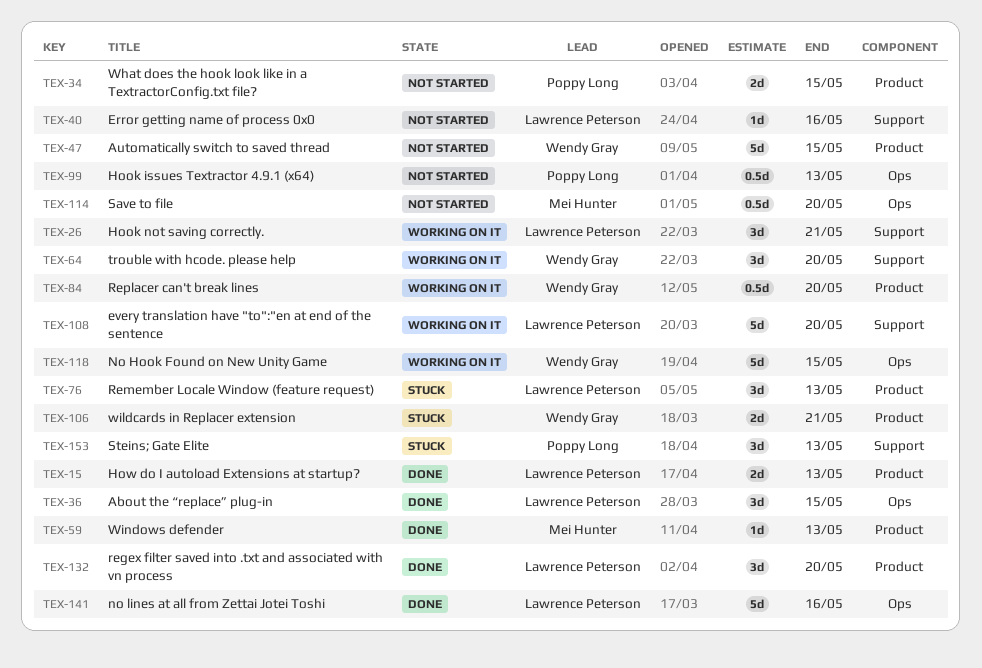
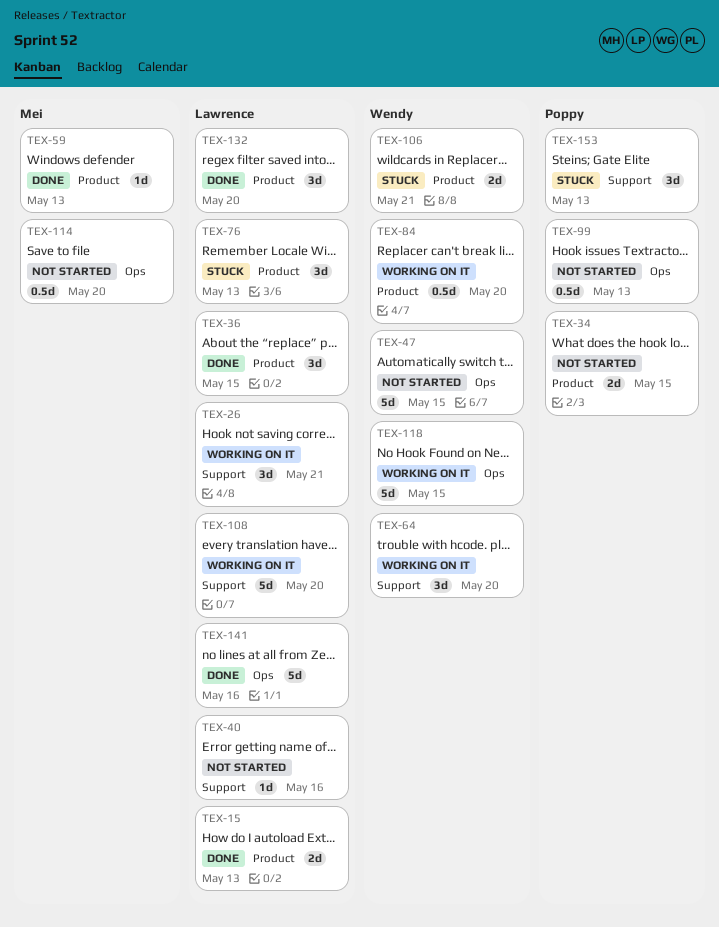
TEX-36, label: Ops -> Product
TEX-47, label: Product -> Ops

